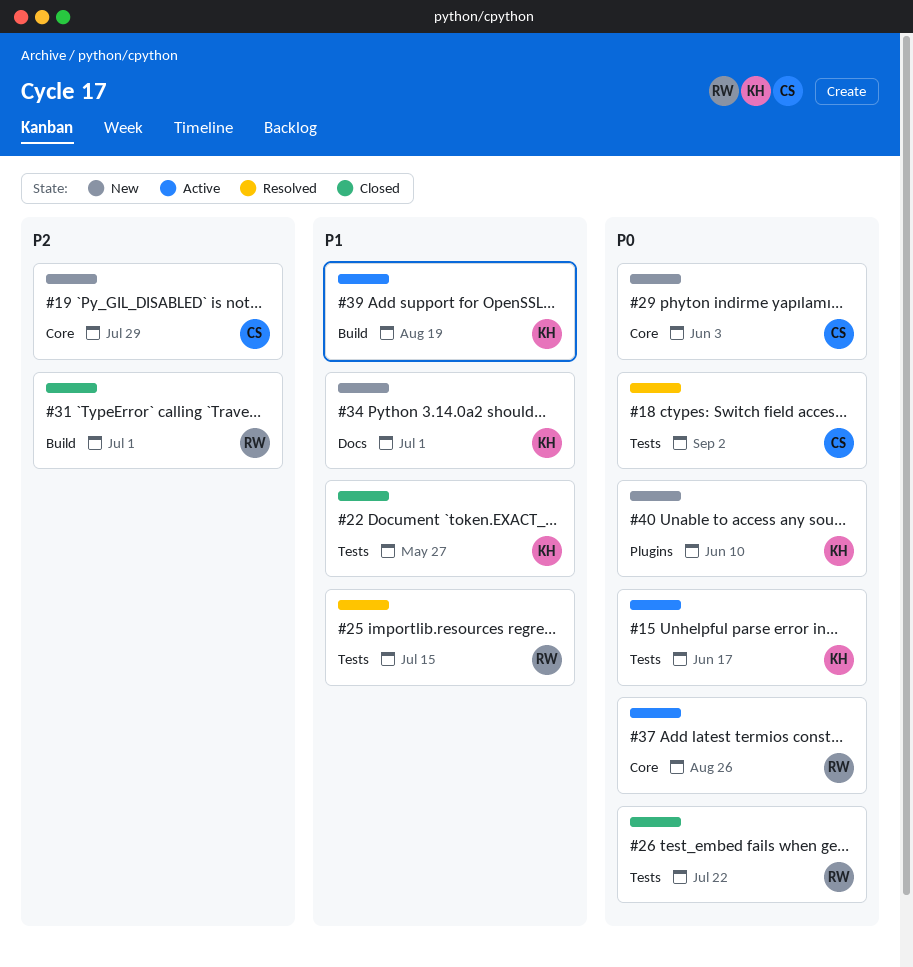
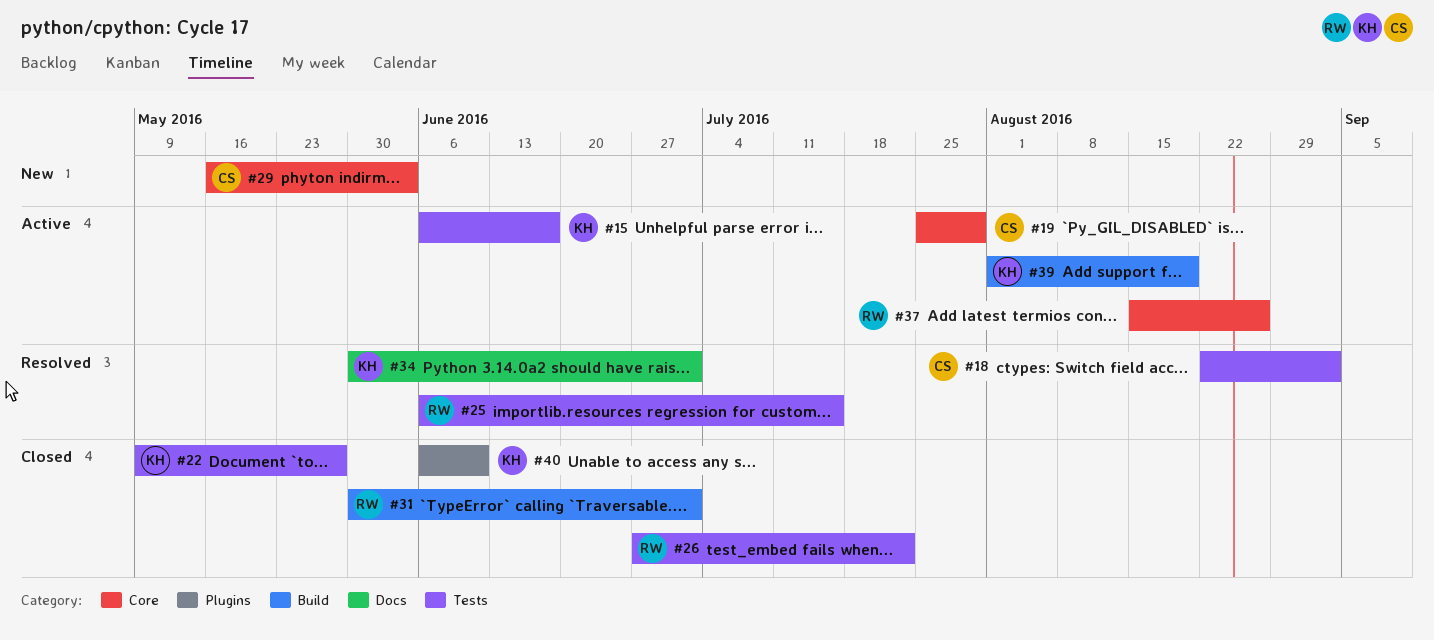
#19, status: New -> Active
#34, status: New -> Resolved
#40, status: New -> Closed

